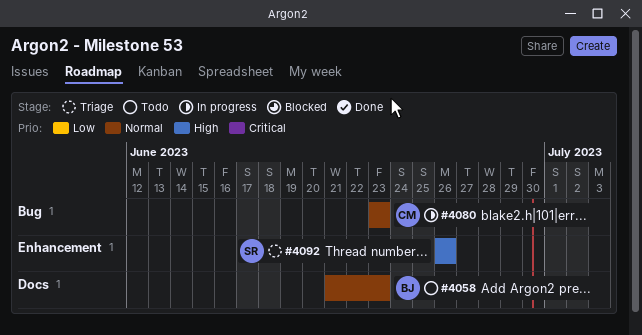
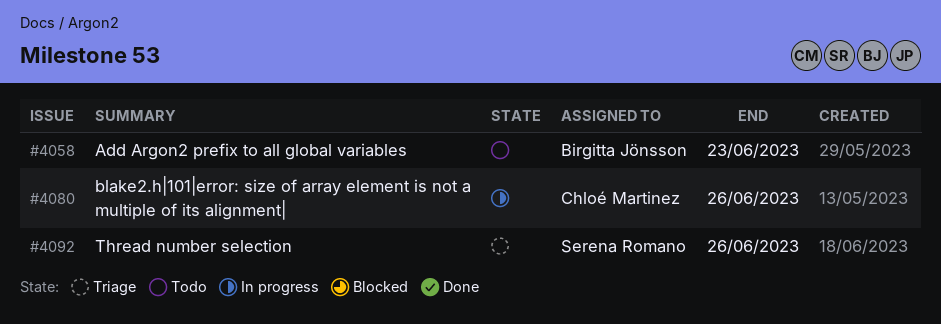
#4080, due: Jun 23 -> Jun 26

